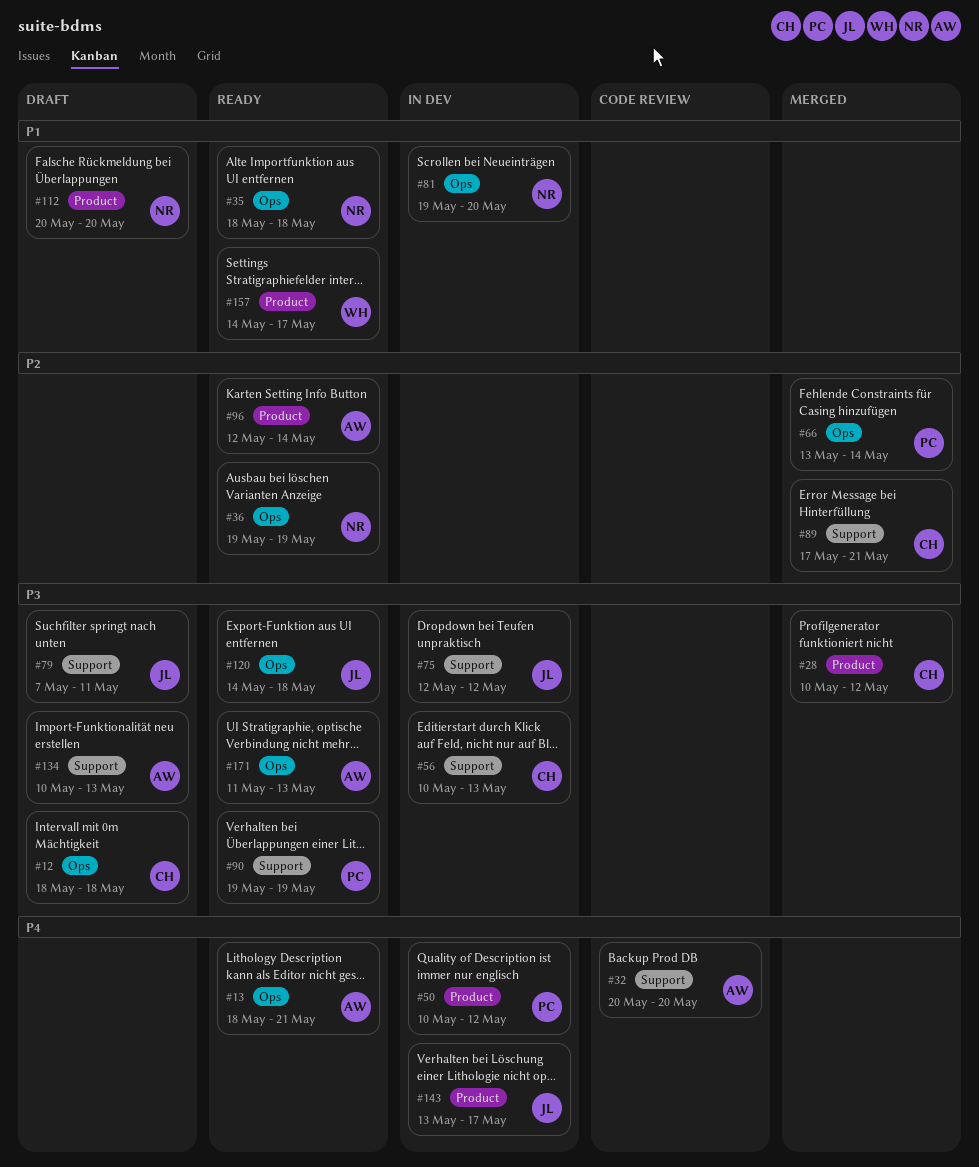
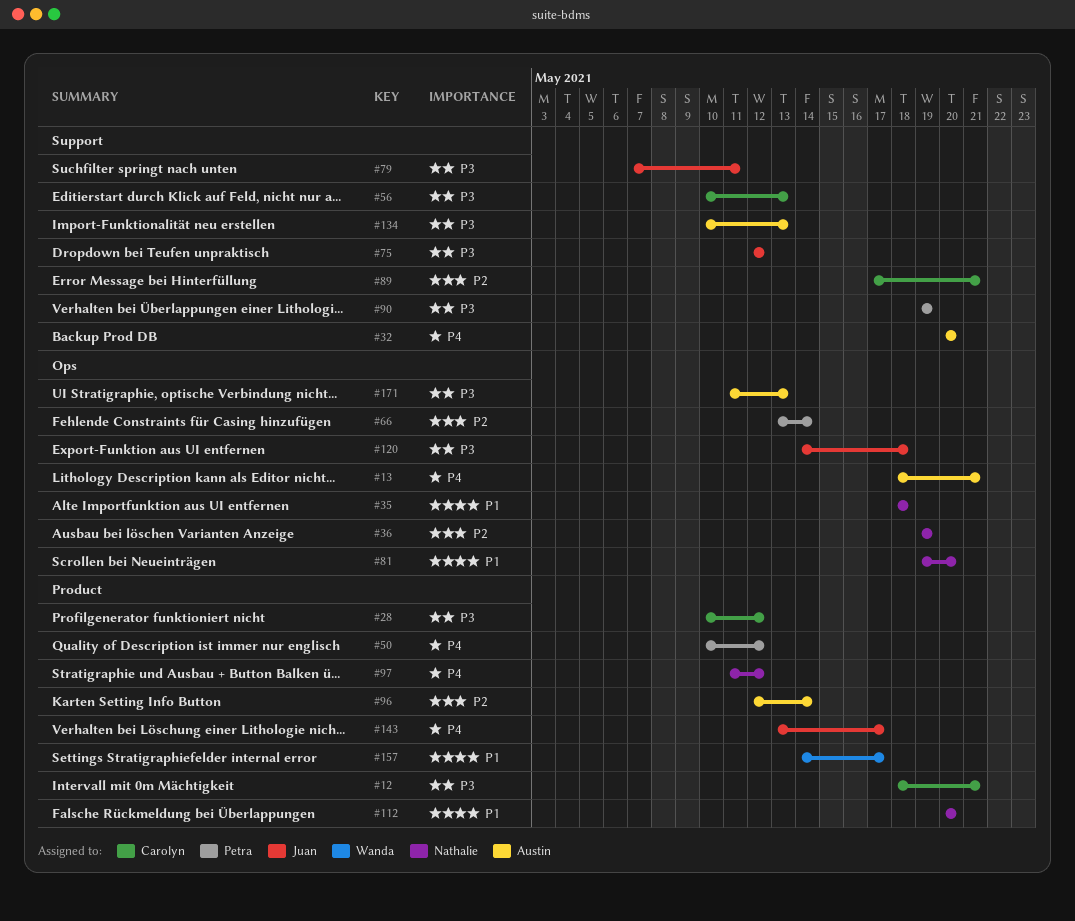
#12, label: Ops -> Product
#12, due: May 18 -> May 21
#97: none -> present

